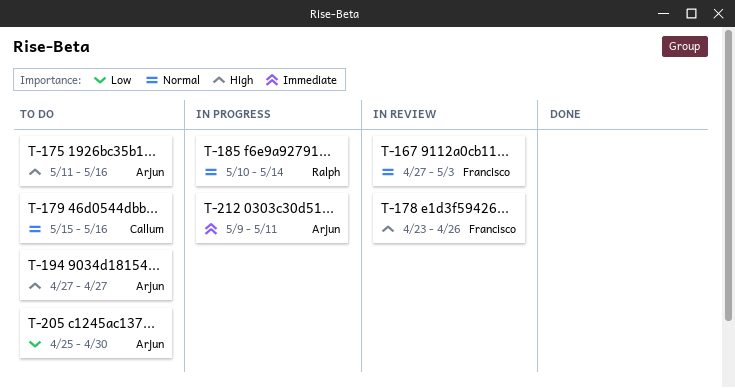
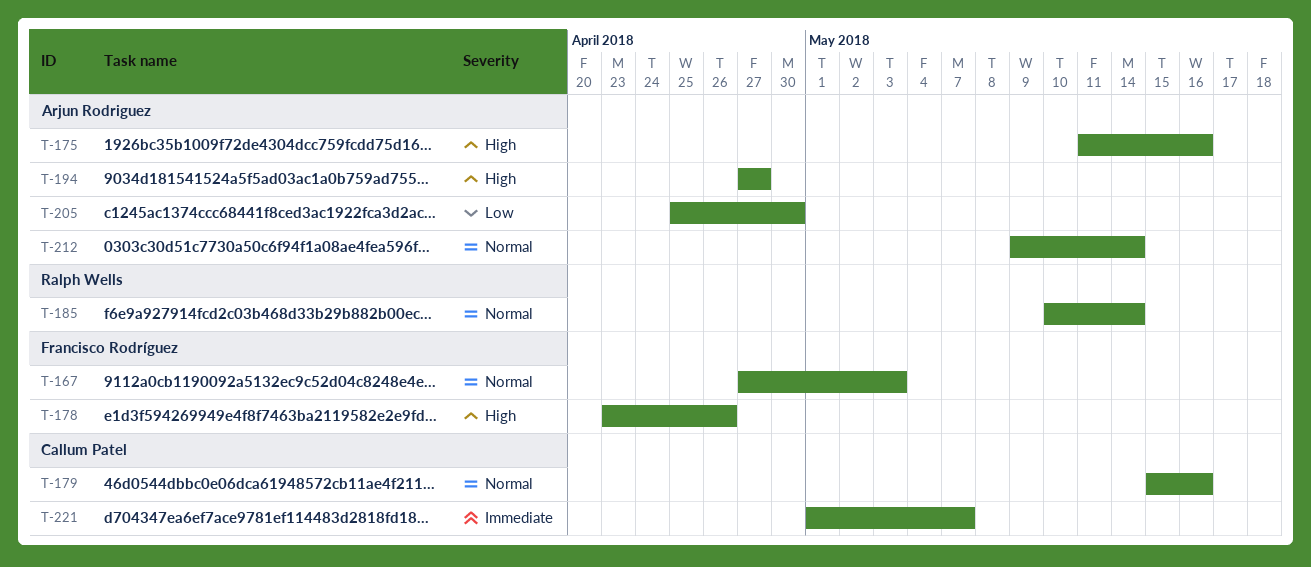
T-212, priority: Immediate -> Normal
T-212, due: May 11 -> May 14
T-221: none -> present

